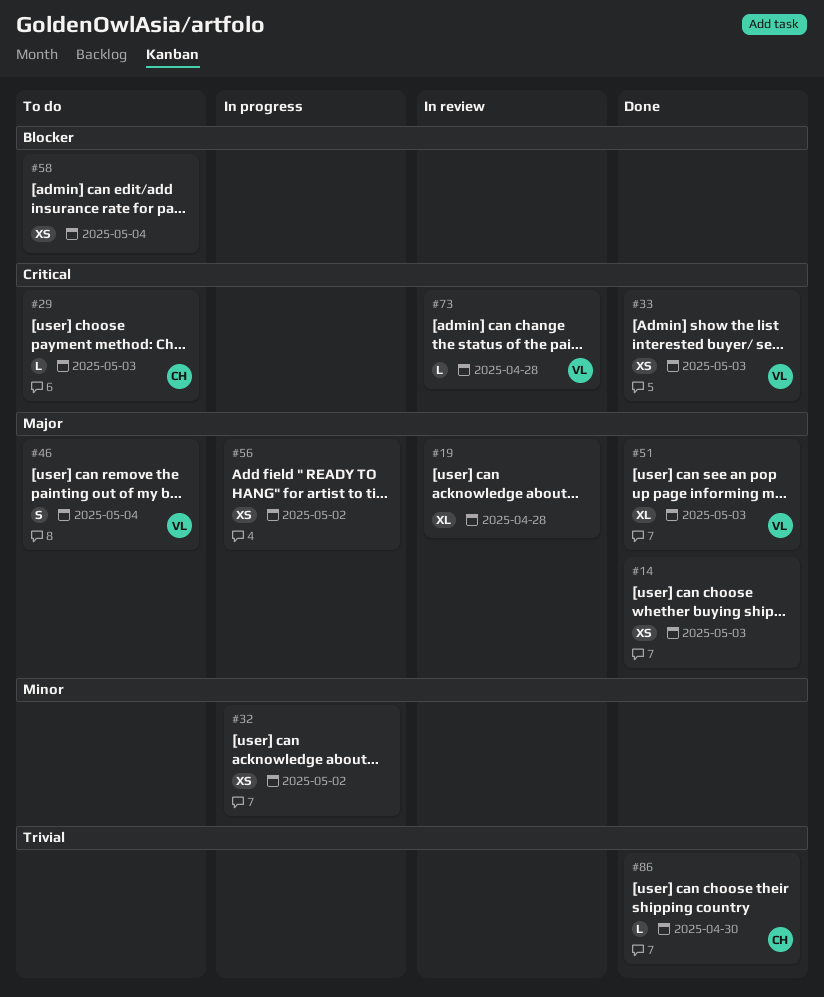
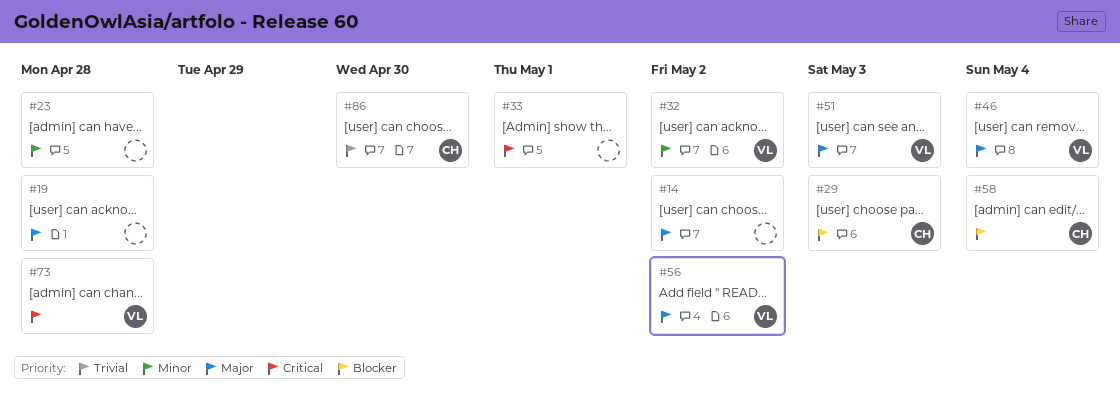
#14, due: May 3 -> May 2
#23: none -> present
#29, priority: Critical -> Blocker
#32, owner: none -> VL
#33, owner: VL -> none
#33, due: May 3 -> May 1
#56, owner: none -> VL
#58, owner: none -> CH

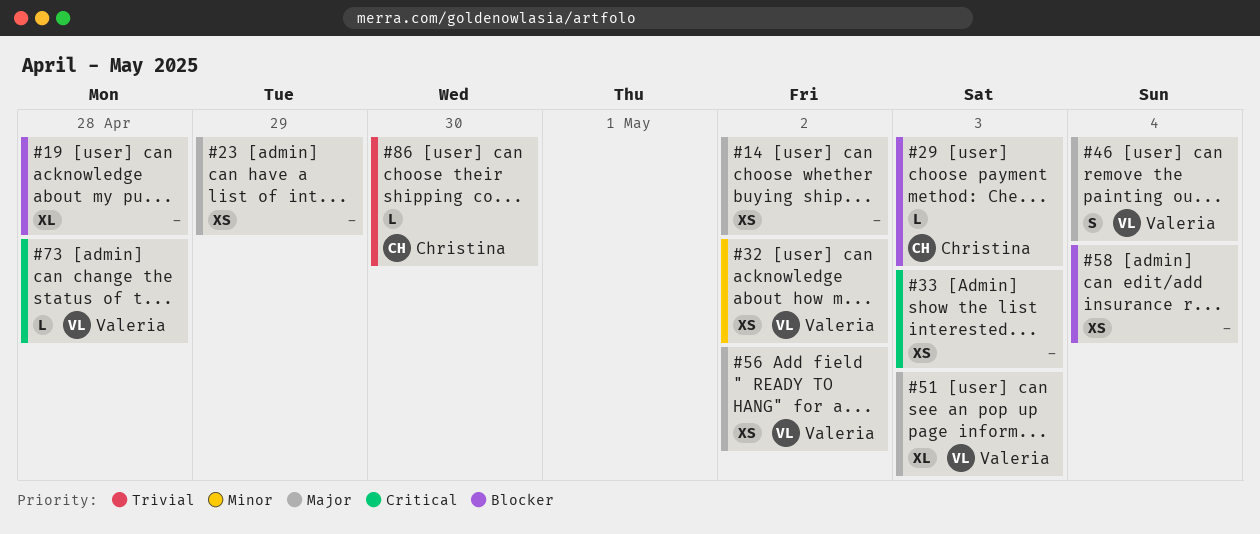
#19, priority: Major -> Blocker
#23, priority: Minor -> Major
#23, due: Apr 28 -> Apr 29
#33, due: May 1 -> May 3
#58, owner: Christina -> none

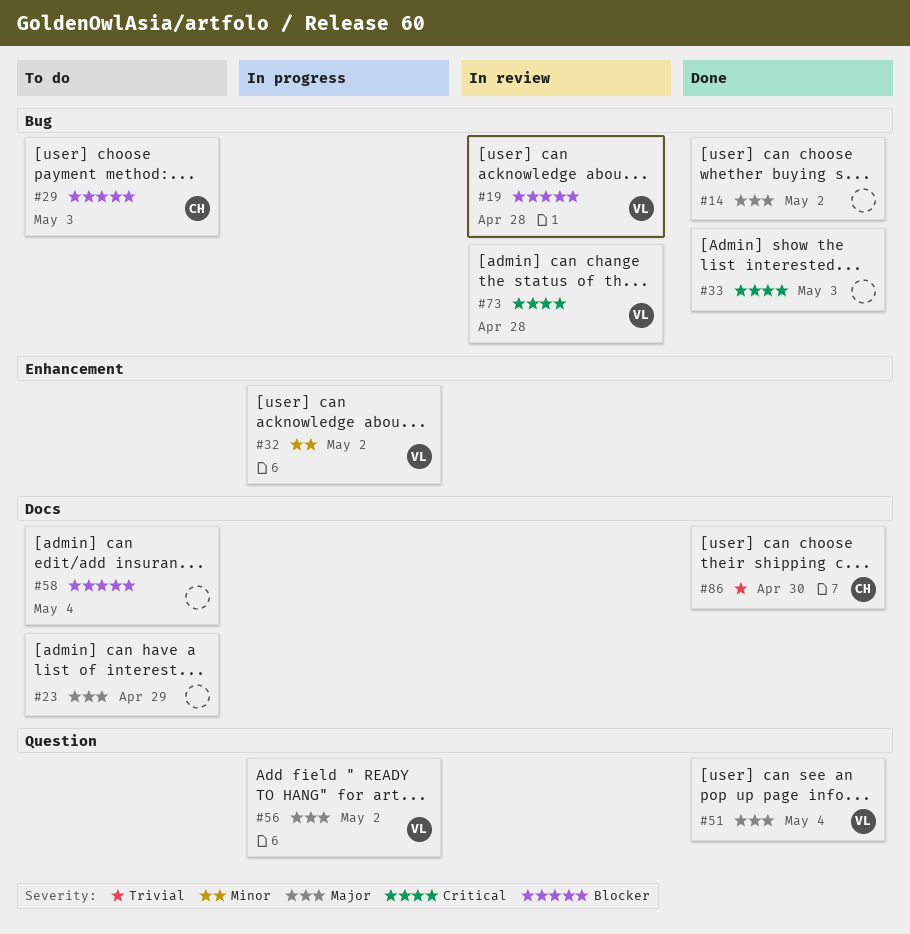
#19, owner: none -> Valeria
#46: present -> none
#51, due: May 3 -> May 4

